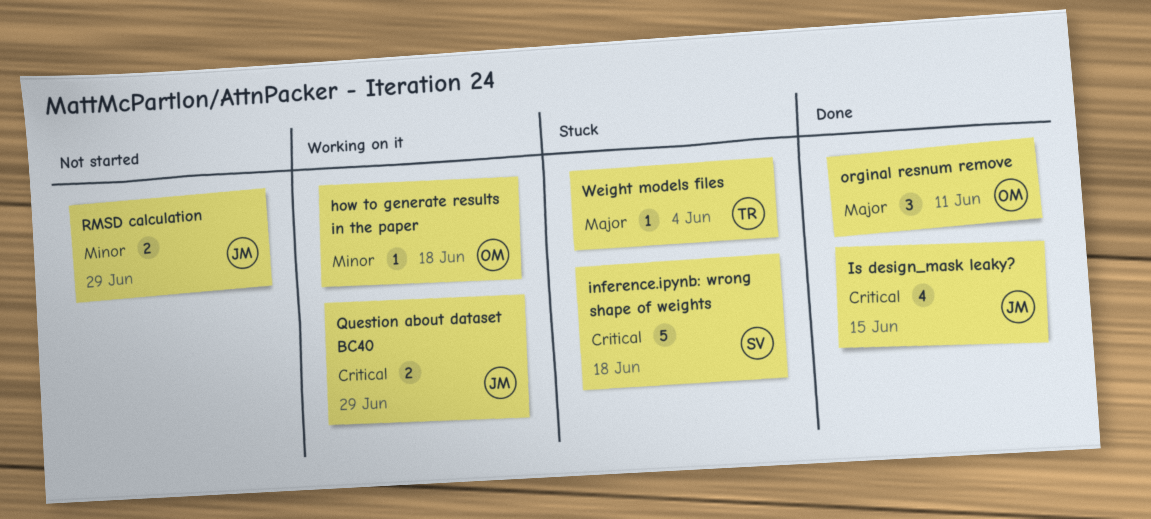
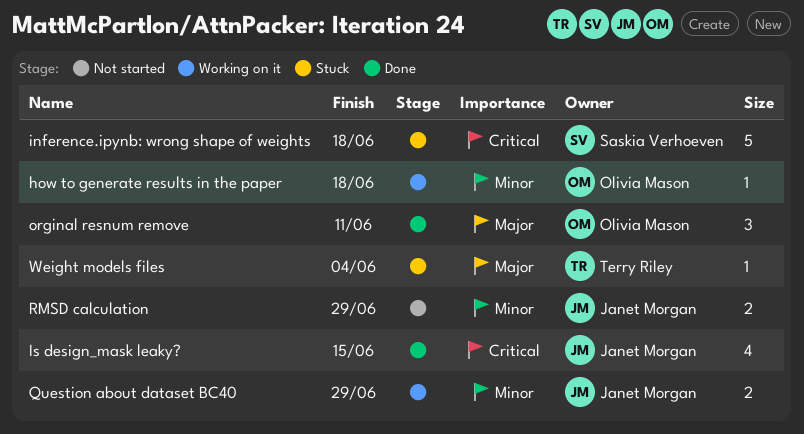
Question about dataset BC40, priority: Critical -> Minor

